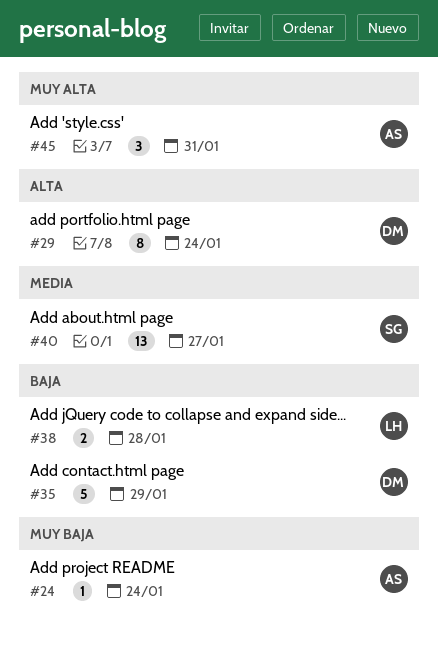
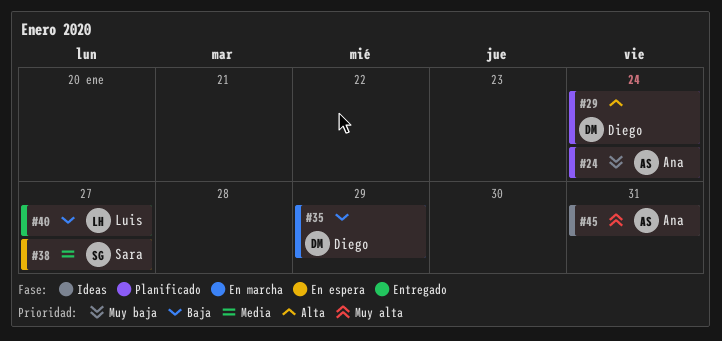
#38, owner: Luis -> Sara
#38, priority: Baja -> Media
#38, due: Jan 28 -> Jan 27
#40, owner: Sara -> Luis
#40, priority: Media -> Baja

